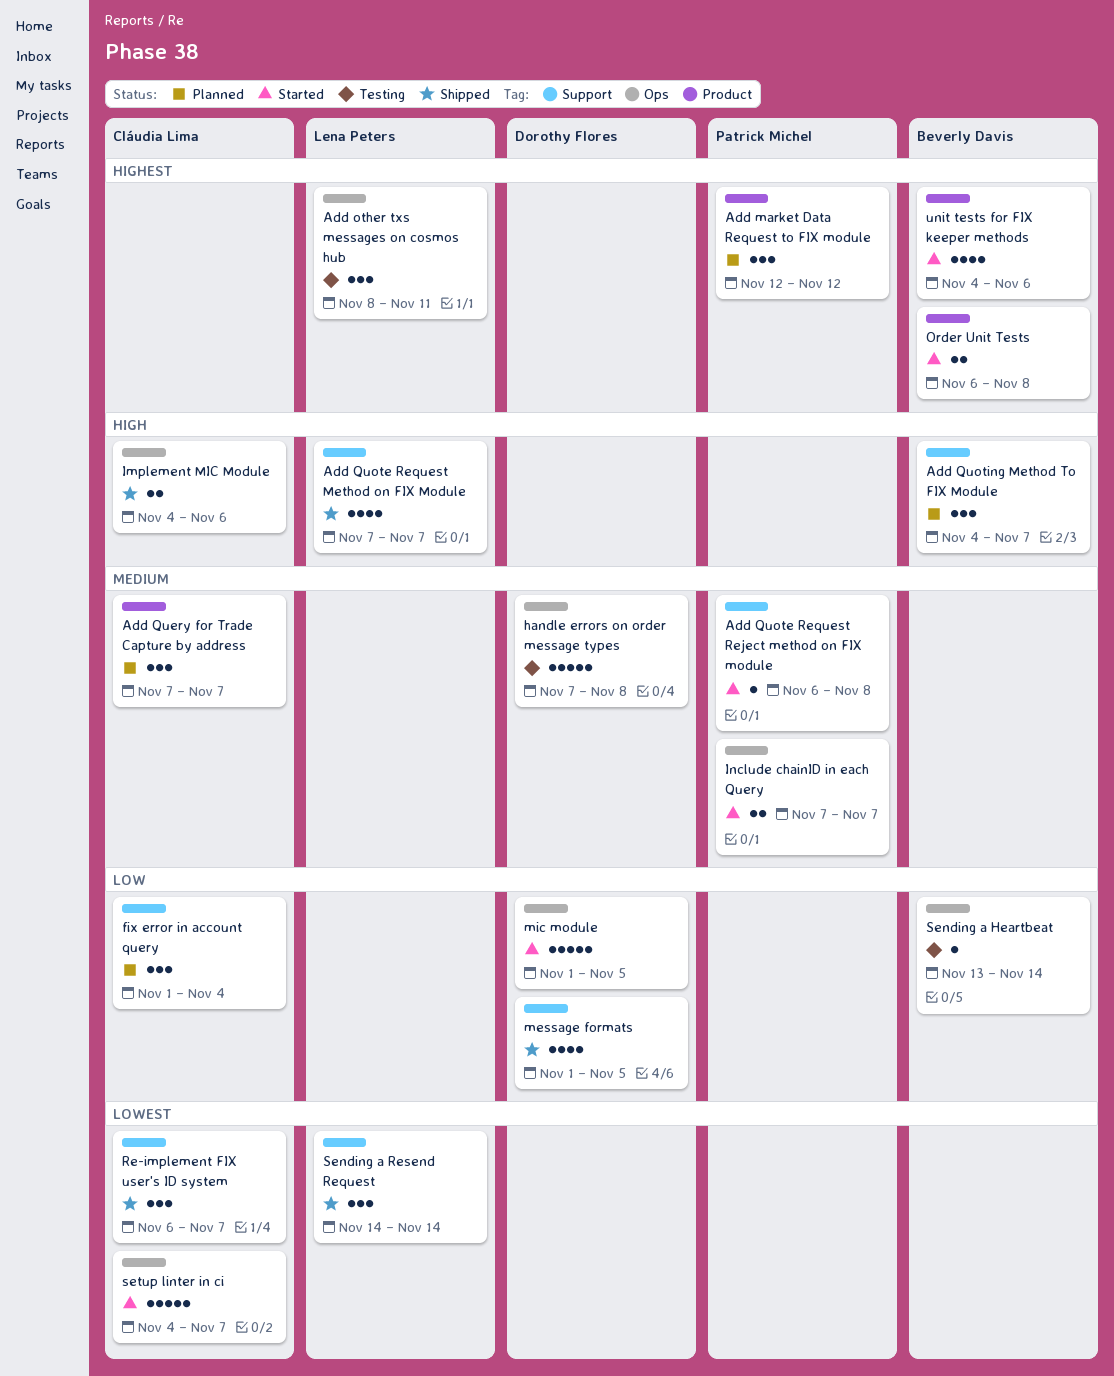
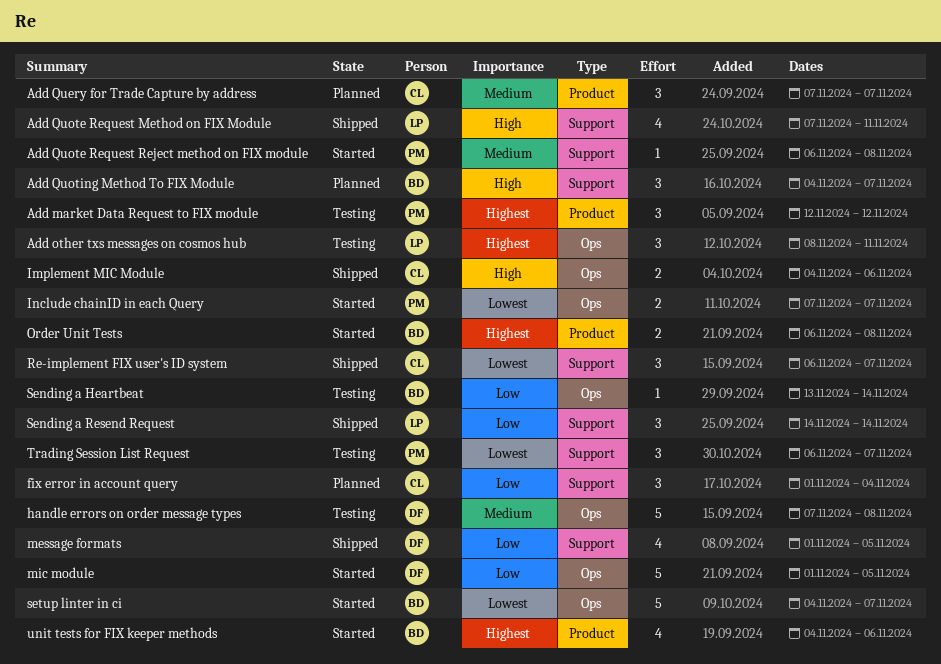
Add market Data Request to FIX module, status: Planned -> Testing
Add Quote Request Method on FIX Module, due: Nov 7 -> Nov 11
Include chainID in each Query, priority: Medium -> Lowest
Sending a Resend Request, priority: Lowest -> Low
setup linter in ci, owner: Cláudia Lima -> Beverly Davis
Trading Session List Request: none -> present

